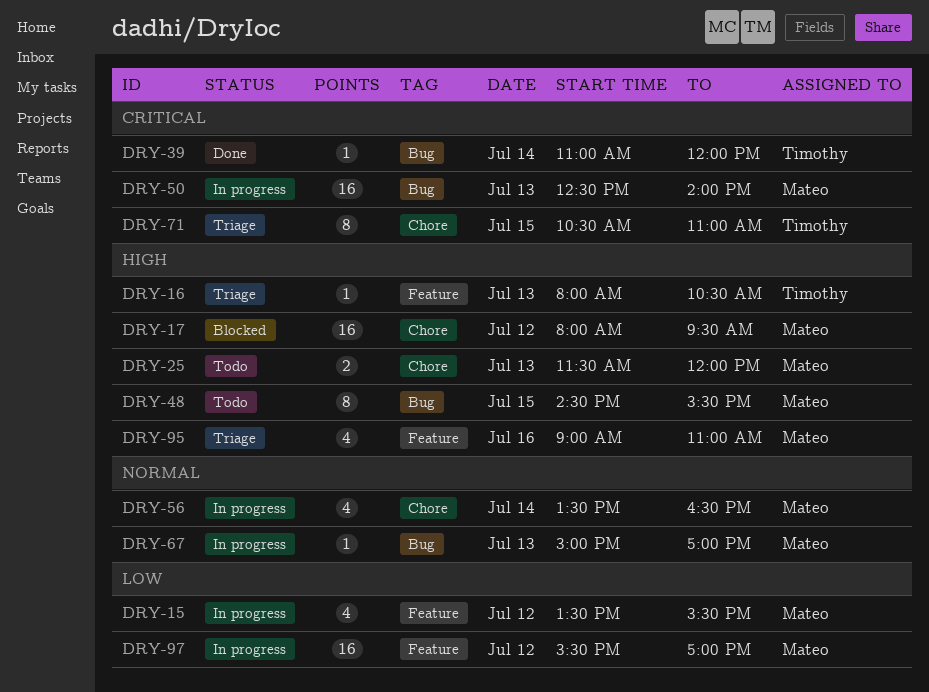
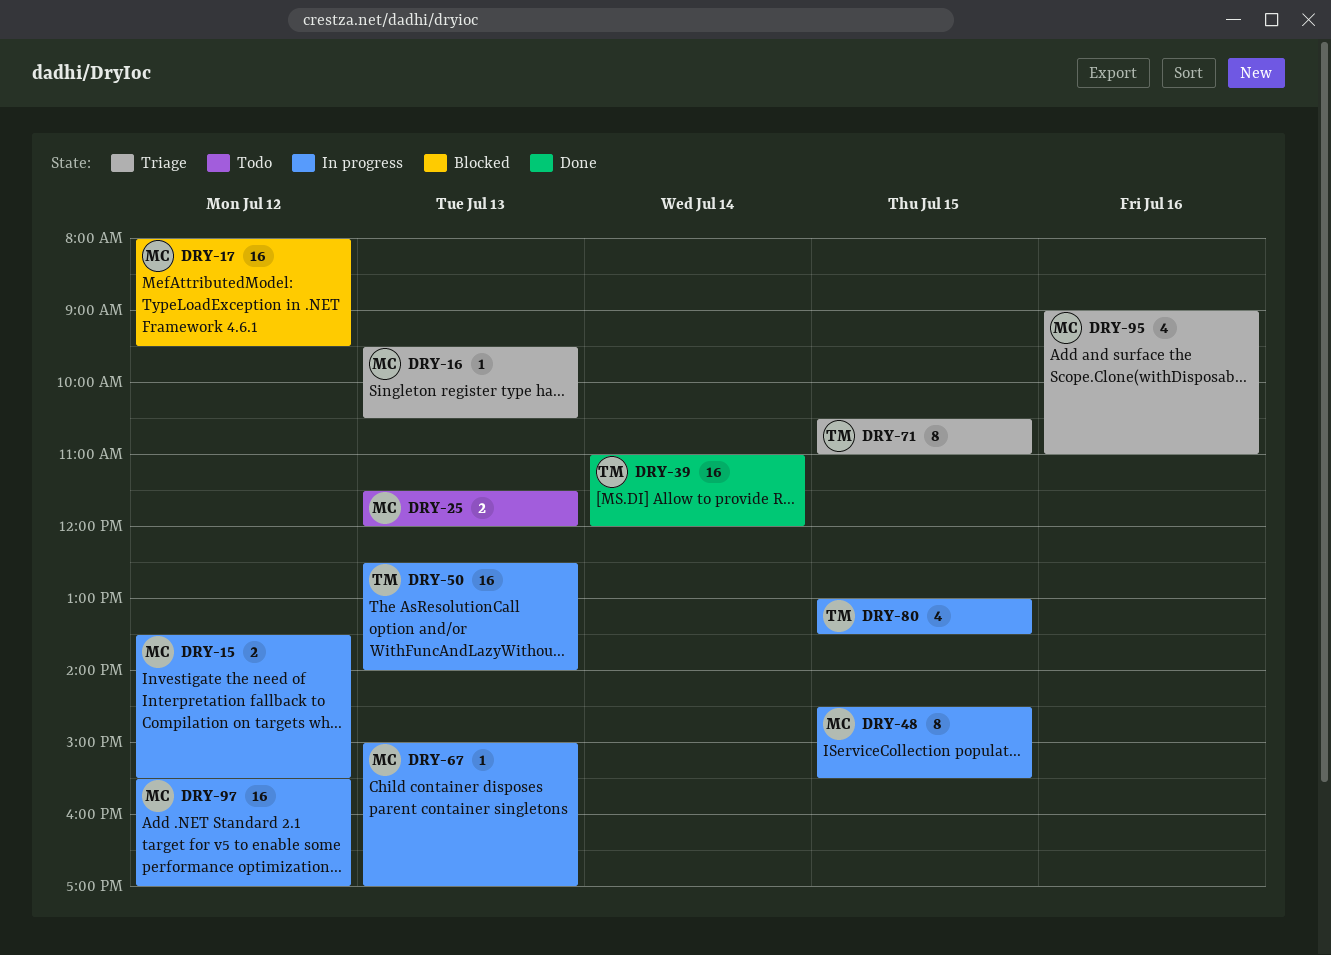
DRY-15, estimate: 4 -> 2
DRY-16, owner: Timothy -> Mateo
DRY-16, begins: 08:00 -> 09:30
DRY-39, estimate: 1 -> 16
DRY-48, status: Todo -> In progress
DRY-50, owner: Mateo -> Timothy
DRY-56: present -> none
DRY-80: none -> present

